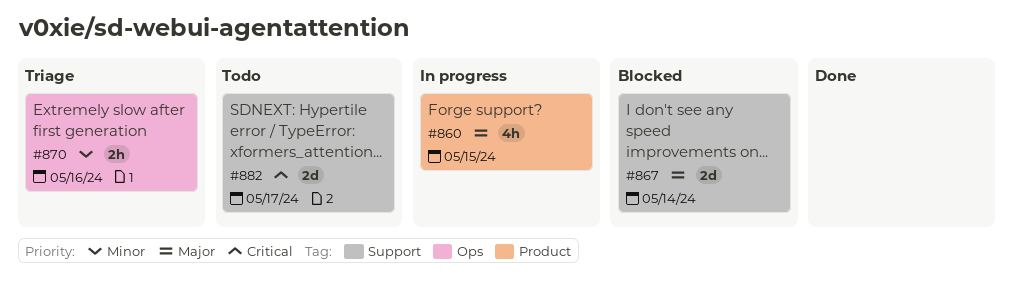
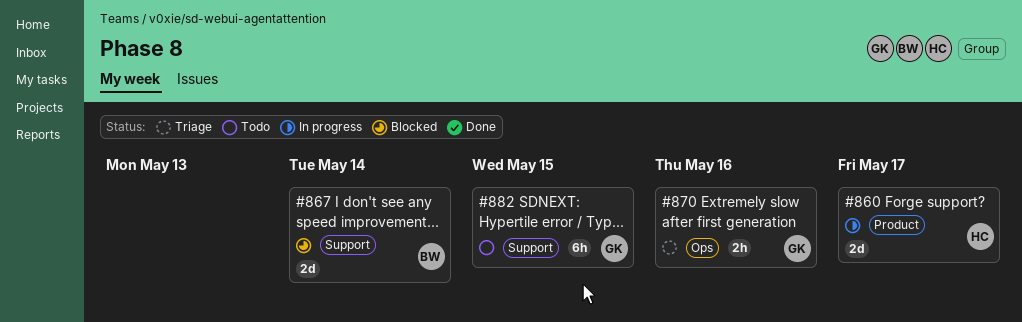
#860, estimate: 4h -> 2d
#860, due: May 15 -> May 17
#882, estimate: 2d -> 6h
#882, due: May 17 -> May 15

